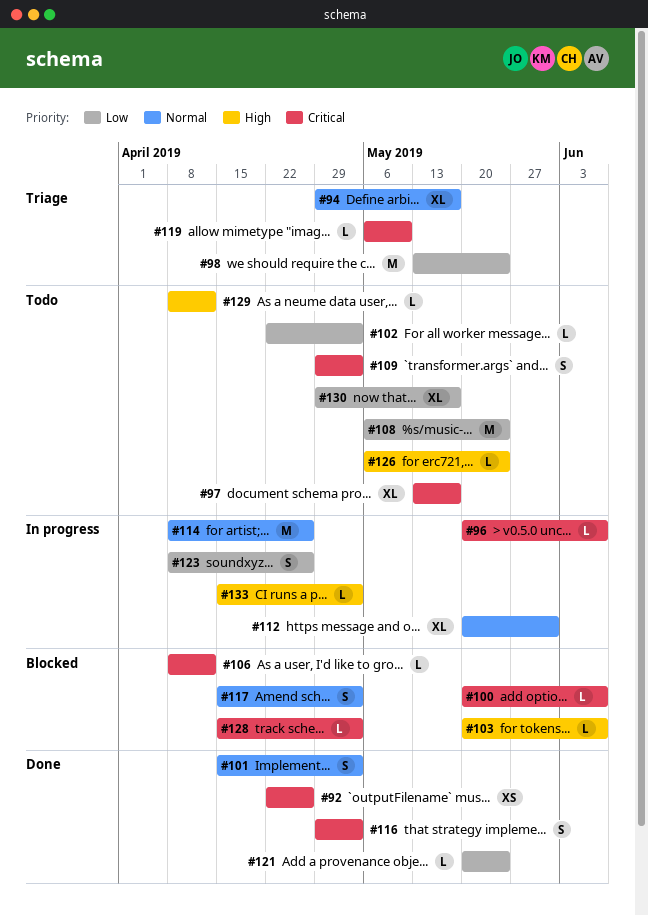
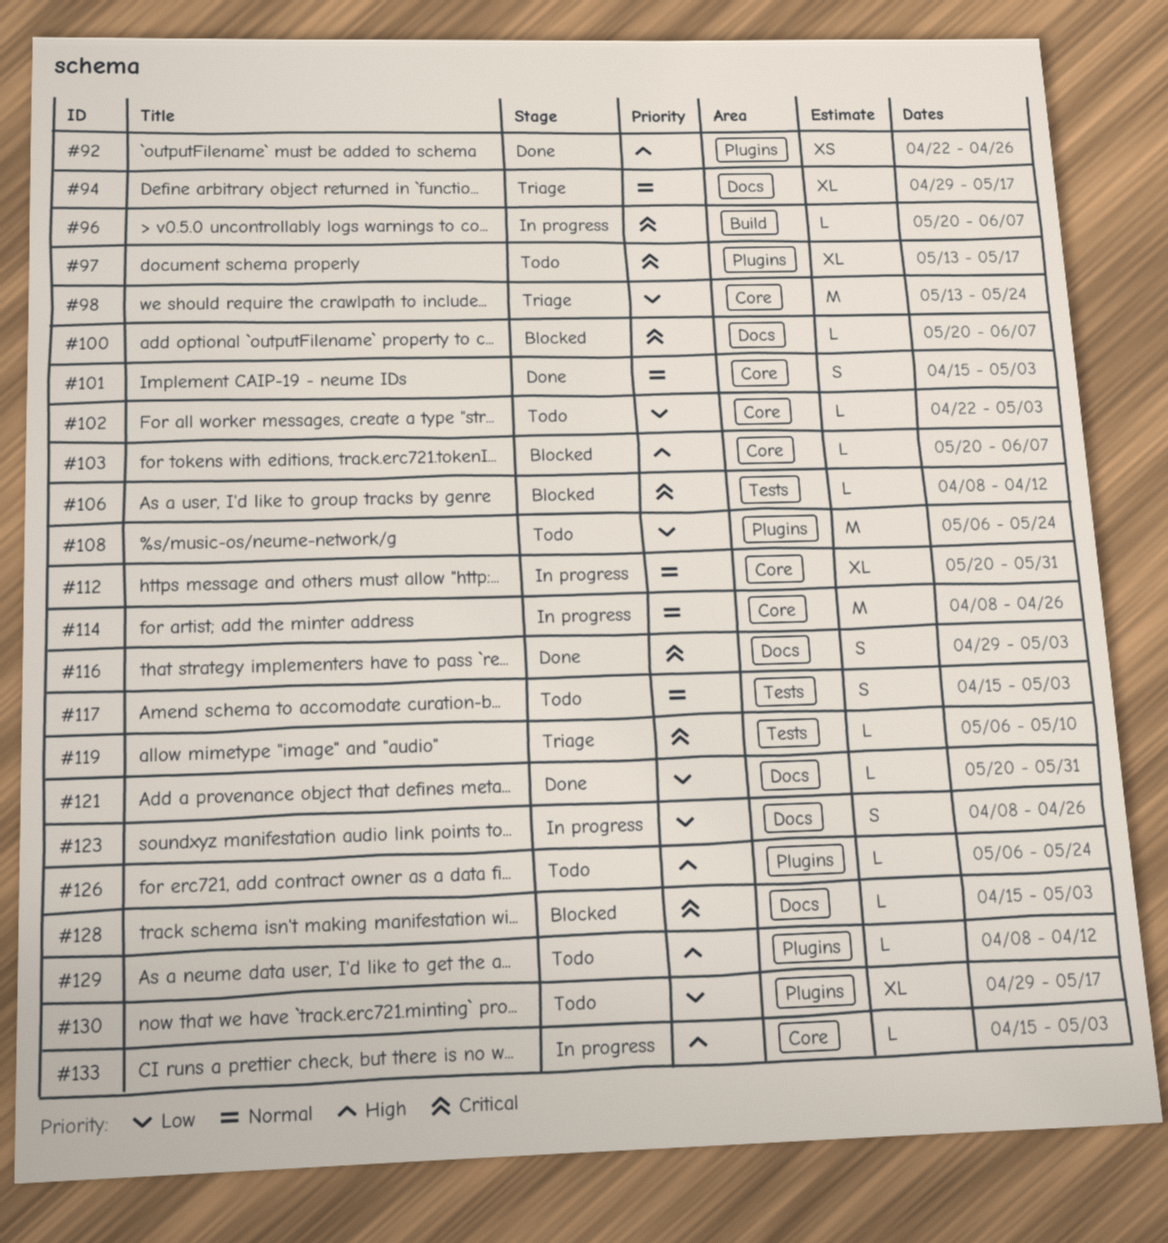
#92, priority: Critical -> High
#109: present -> none
#117, status: Blocked -> Todo
#121, due: May 24 -> May 31

